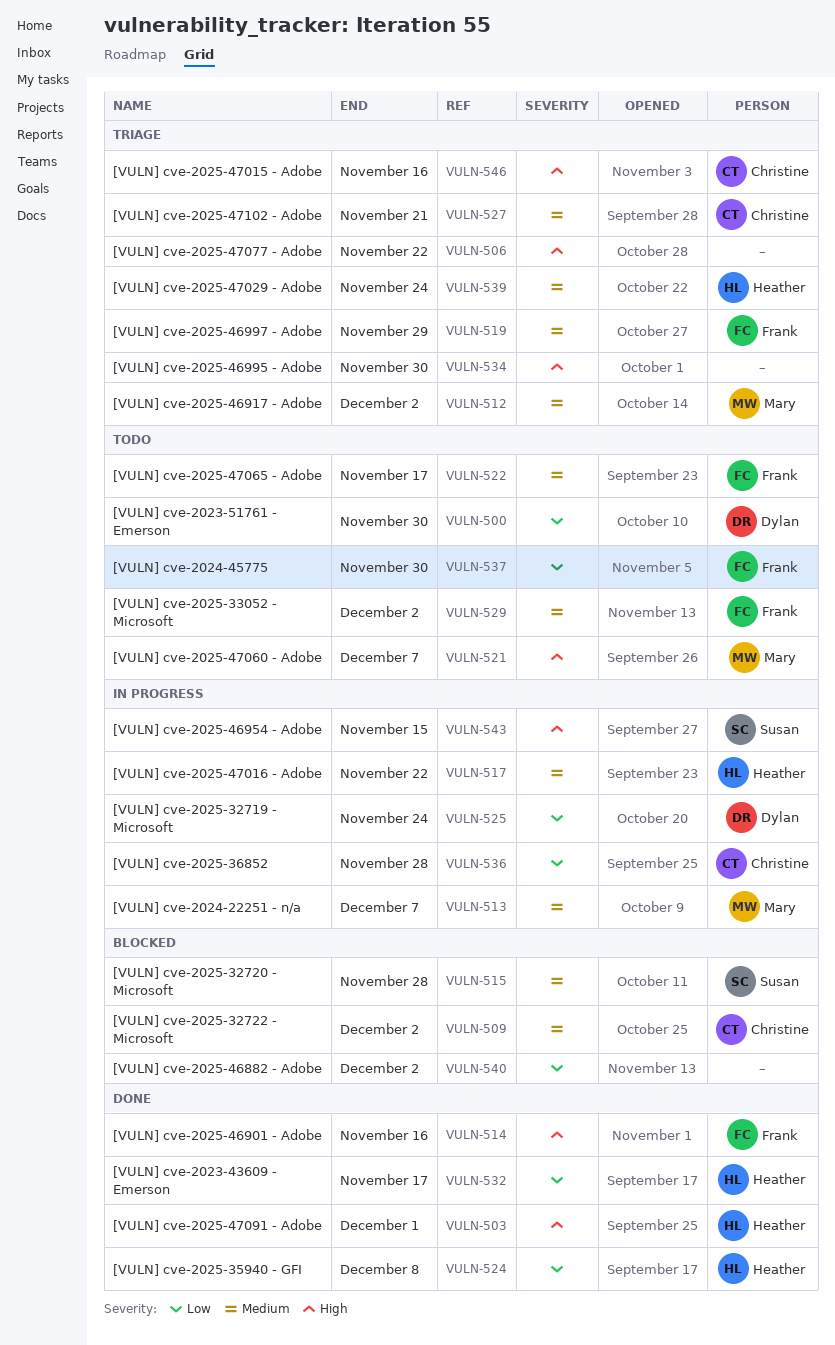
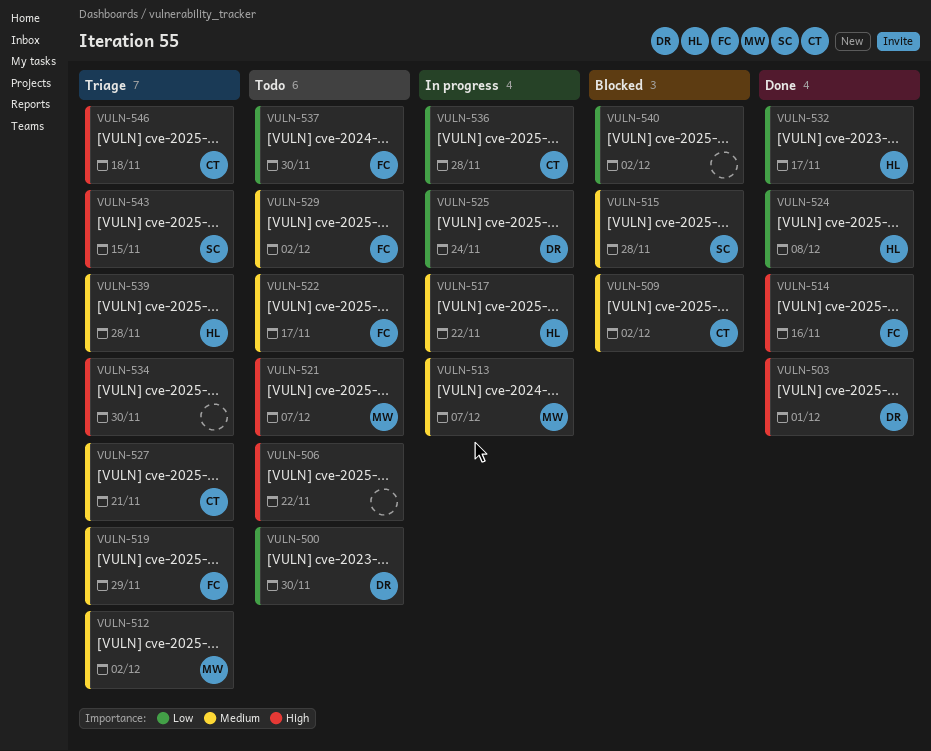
VULN-503, owner: Heather -> Dylan
VULN-506, status: Triage -> Todo
VULN-539, due: Nov 24 -> Nov 28
VULN-543, status: In progress -> Triage
VULN-546, due: Nov 16 -> Nov 18

